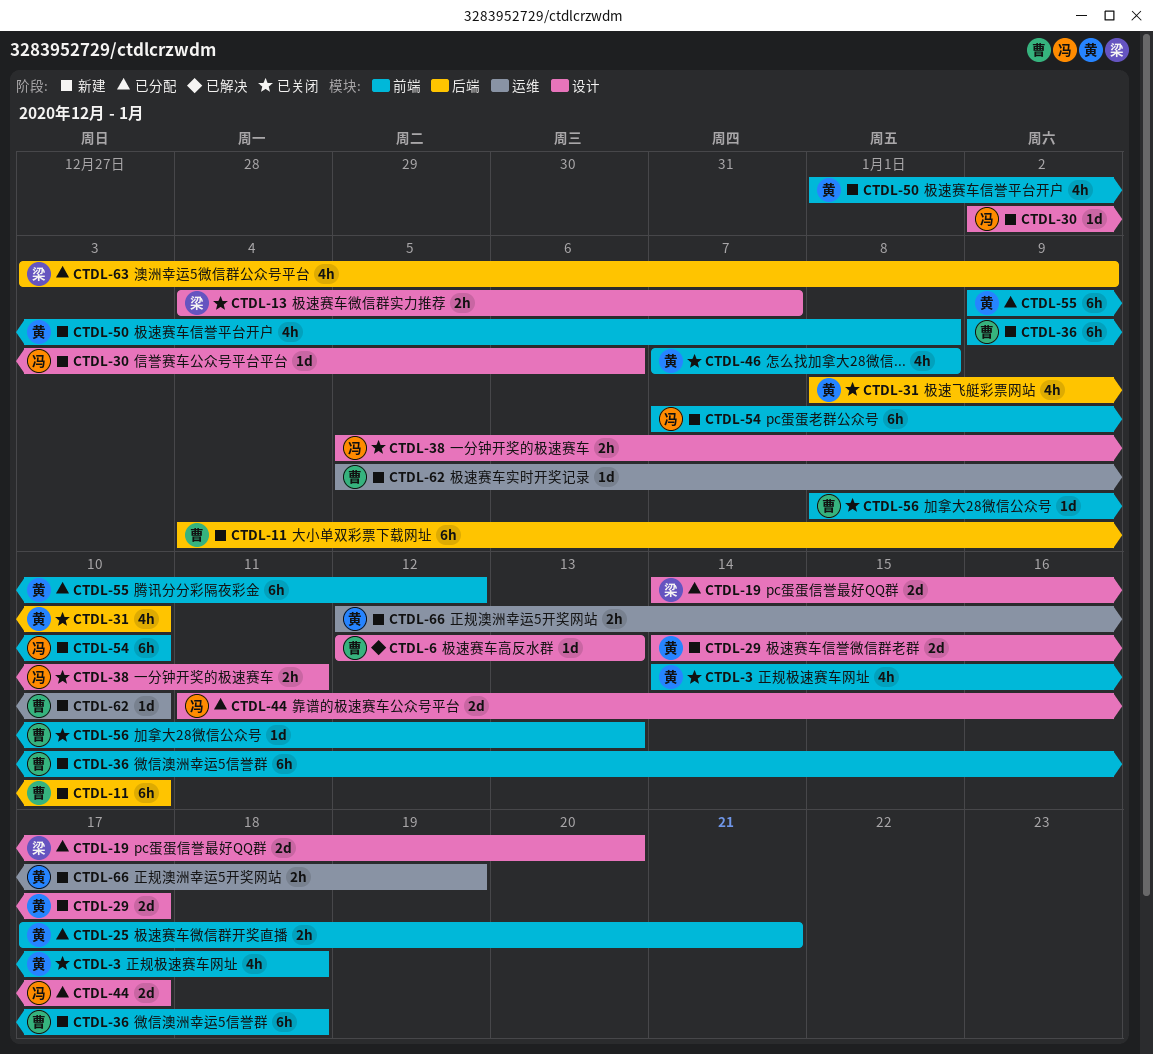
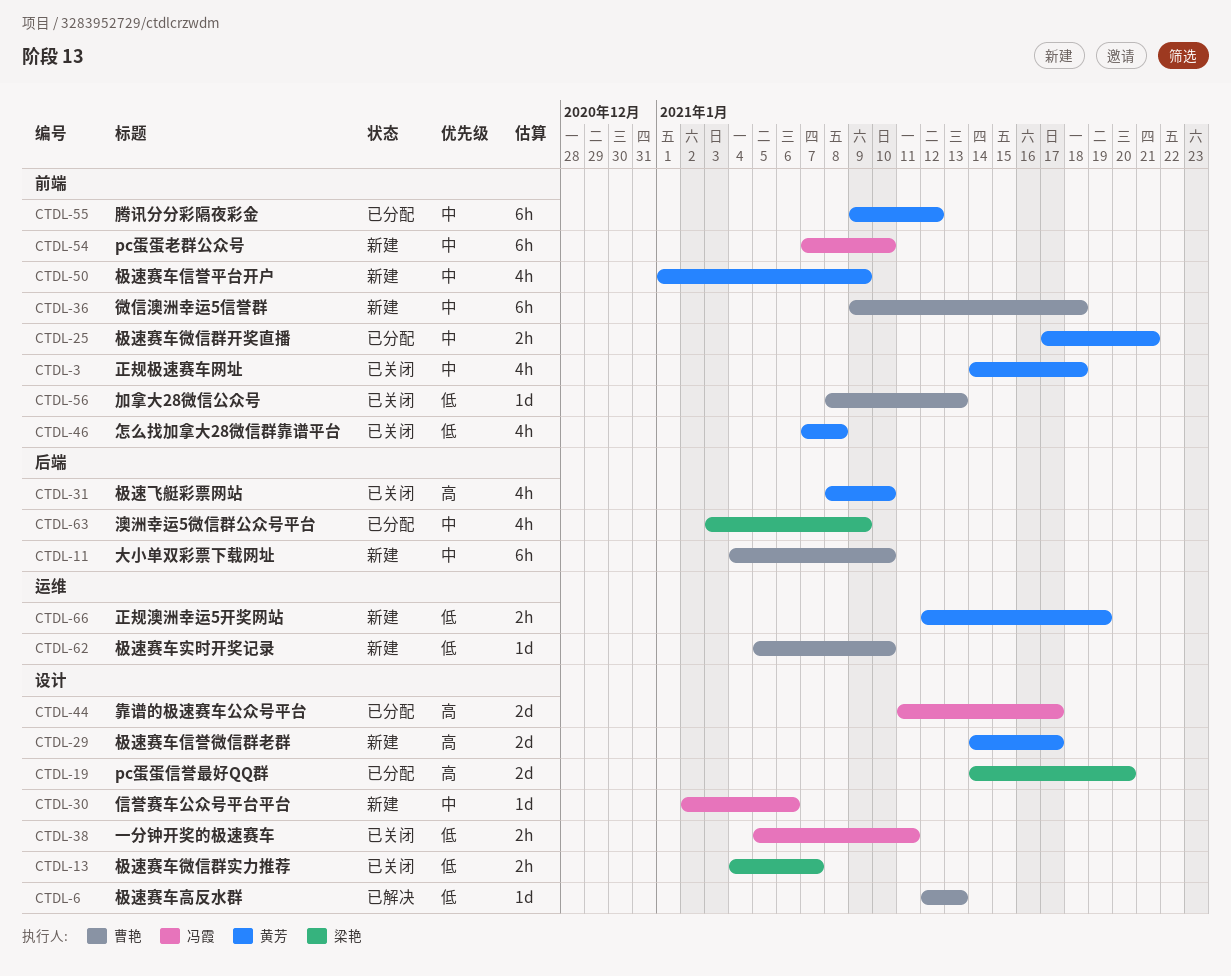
CTDL-50, due: Jan 8 -> Jan 9

